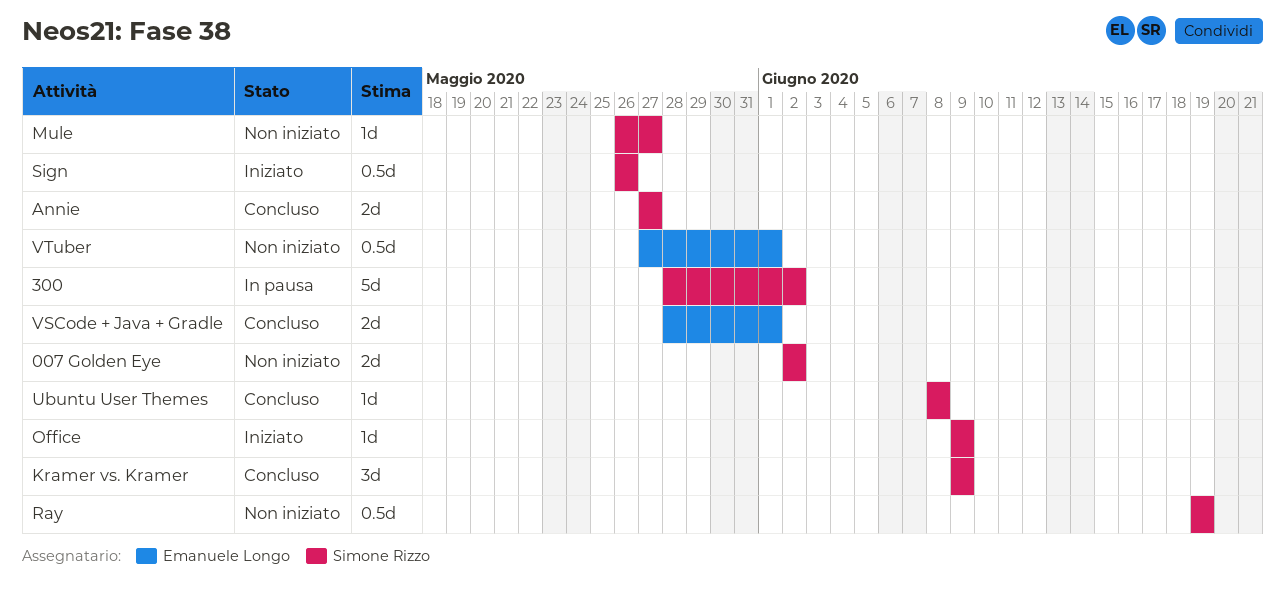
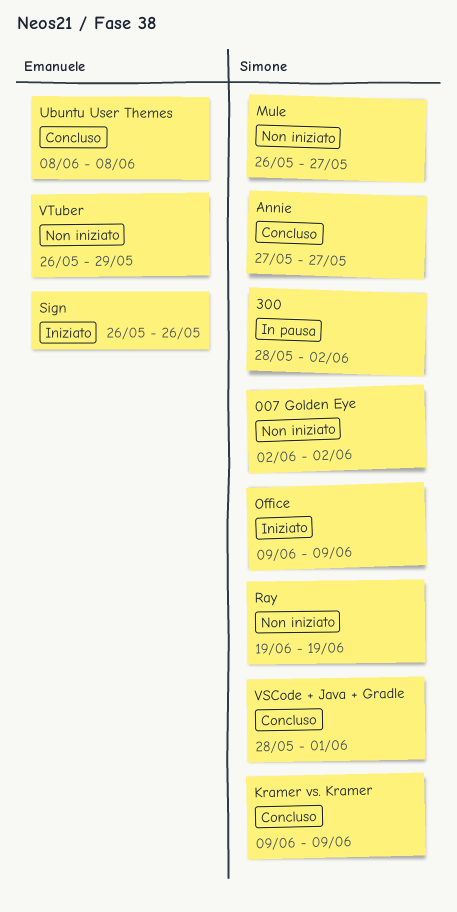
Sign, owner: Simone Rizzo -> Emanuele Longo
Ubuntu User Themes, owner: Simone Rizzo -> Emanuele Longo
VSCode + Java + Gradle, owner: Emanuele Longo -> Simone Rizzo
VTuber, start: May 27 -> May 26
VTuber, due: Jun 1 -> May 29

